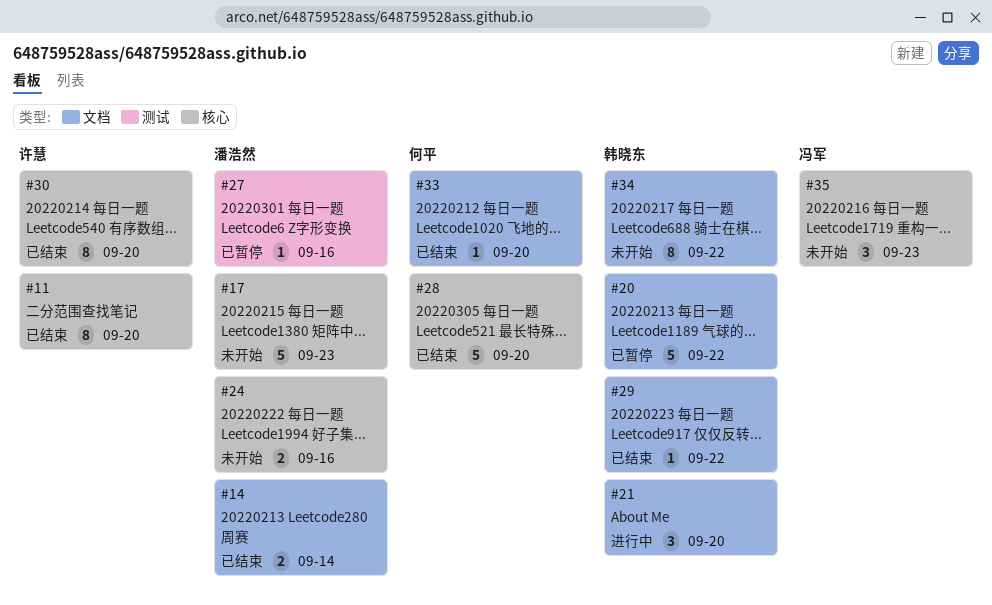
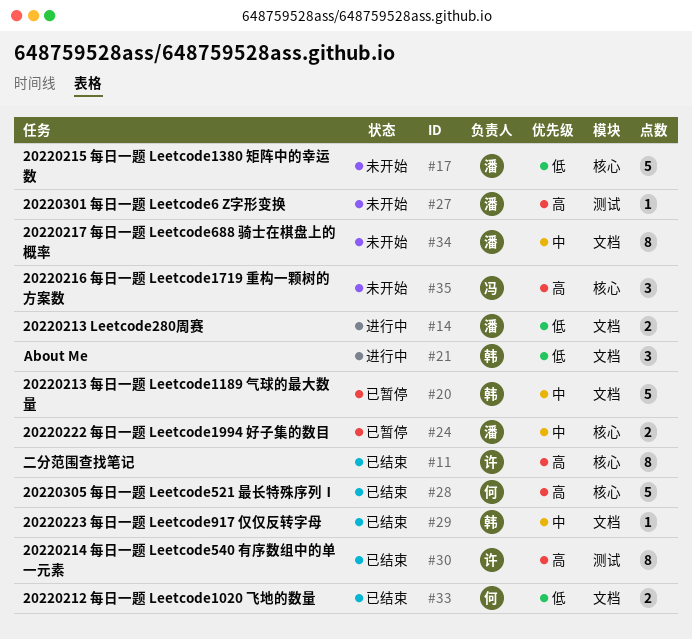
#14, status: 已结束 -> 进行中
#24, status: 未开始 -> 已暂停
#27, status: 已暂停 -> 未开始
#30, label: 核心 -> 测试
#33, estimate: 1 -> 2
#34, owner: 韩晓东 -> 潘浩然

